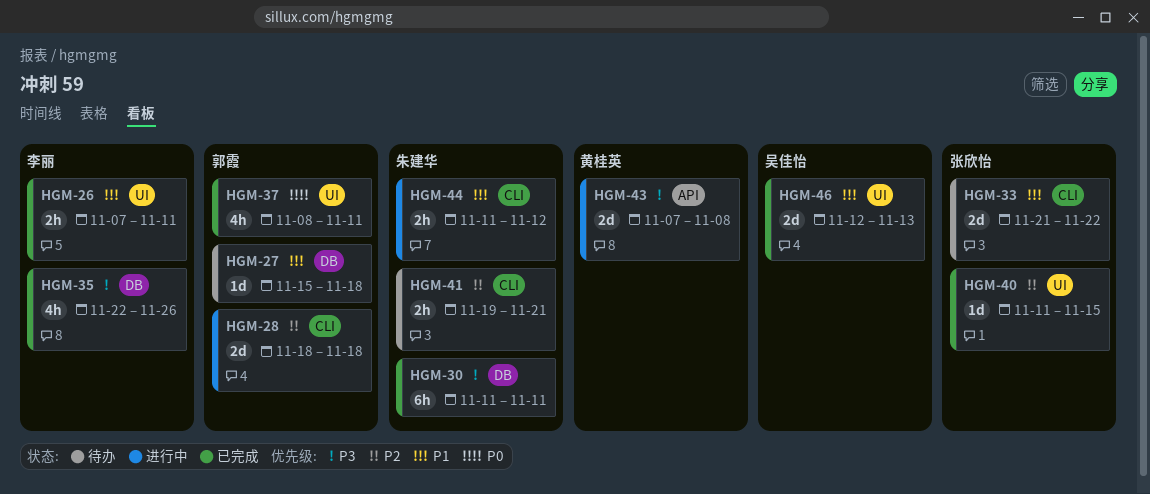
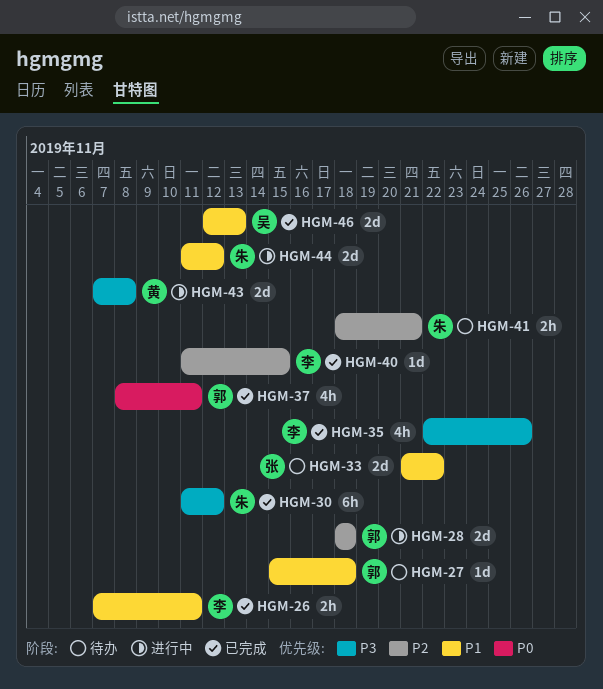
HGM-30, due: Nov 11 -> Nov 12
HGM-40, owner: 张欣怡 -> 李丽
HGM-41, start: Nov 19 -> Nov 18
HGM-44, estimate: 2h -> 2d

